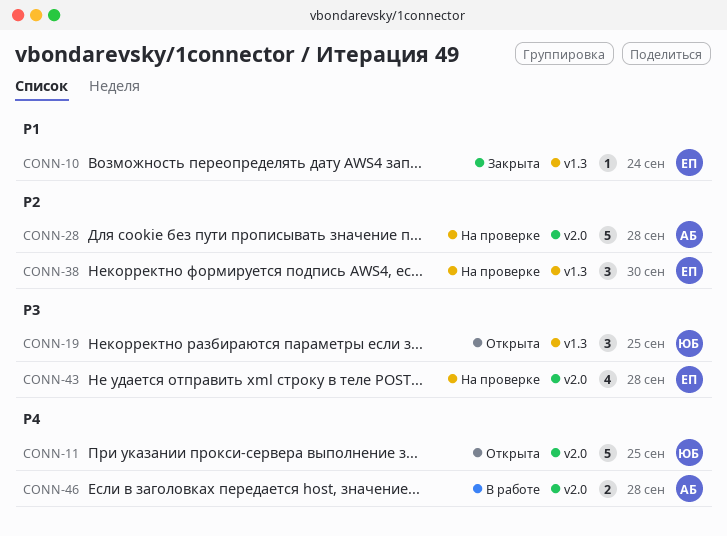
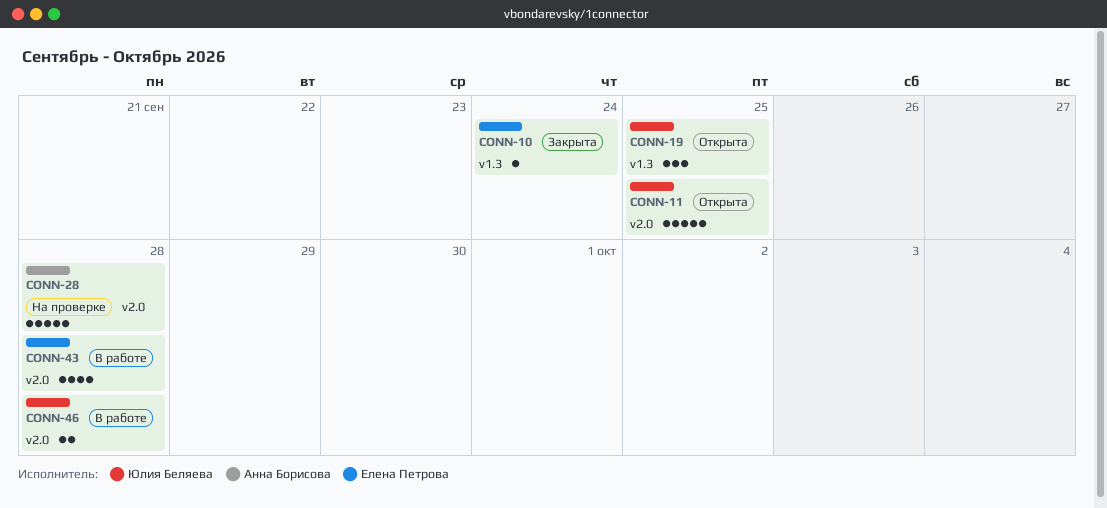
CONN-38: present -> none
CONN-43, status: На проверке -> В работе
CONN-46, owner: Анна Борисова -> Юлия Беляева

